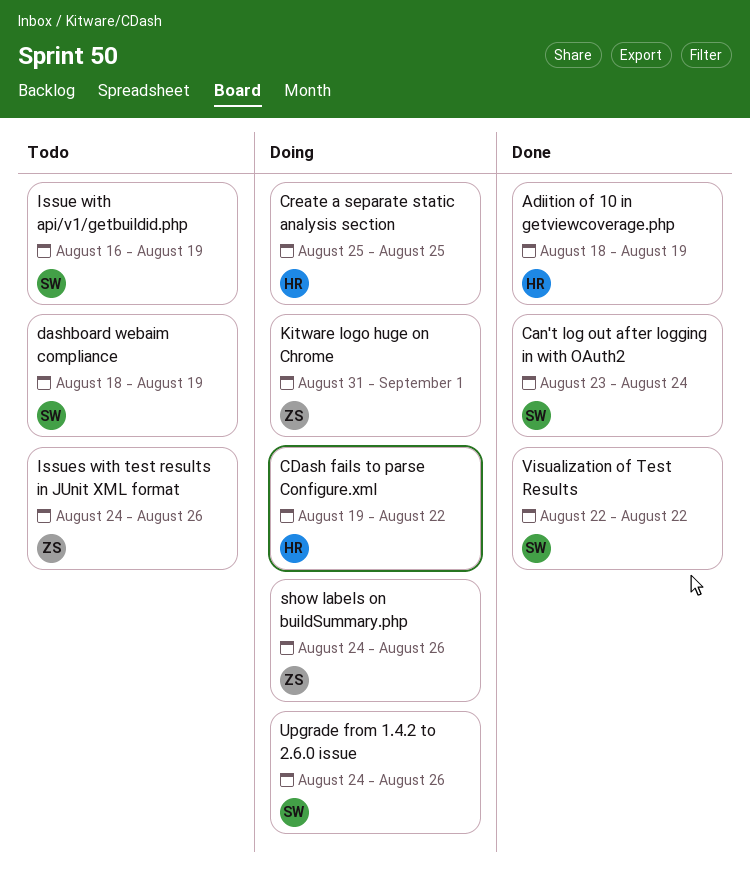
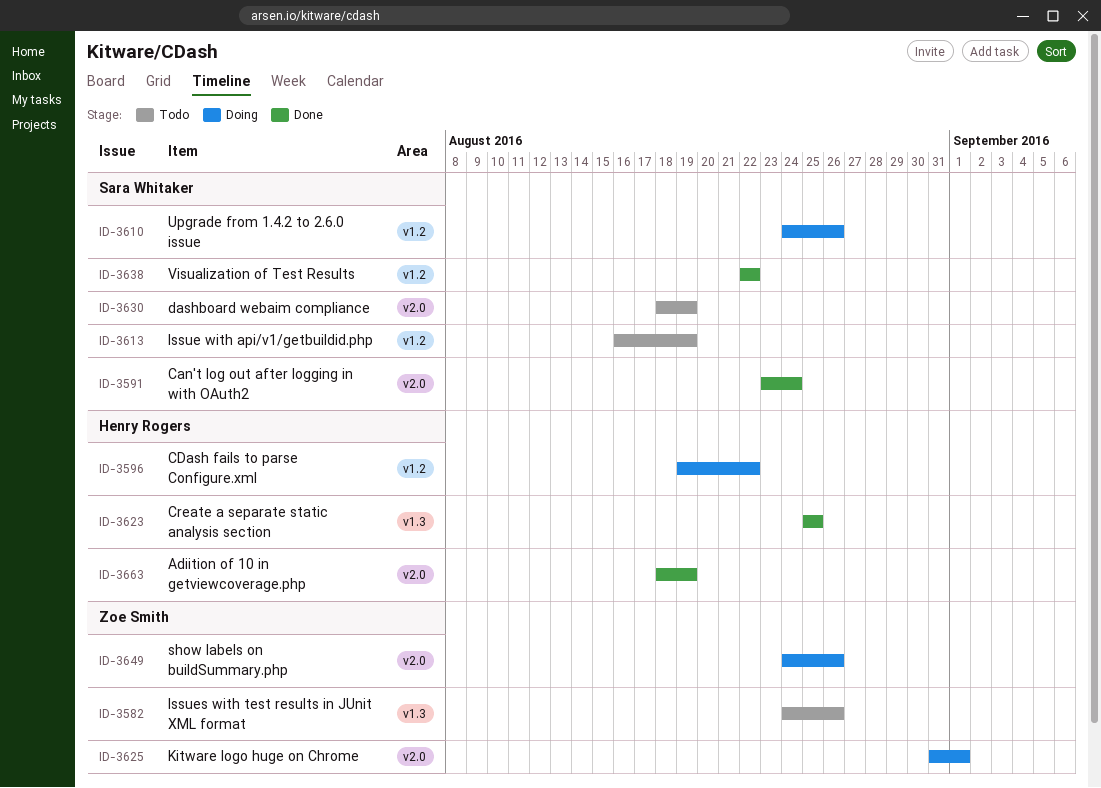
Create a separate static analysis section, status: Doing -> Done

